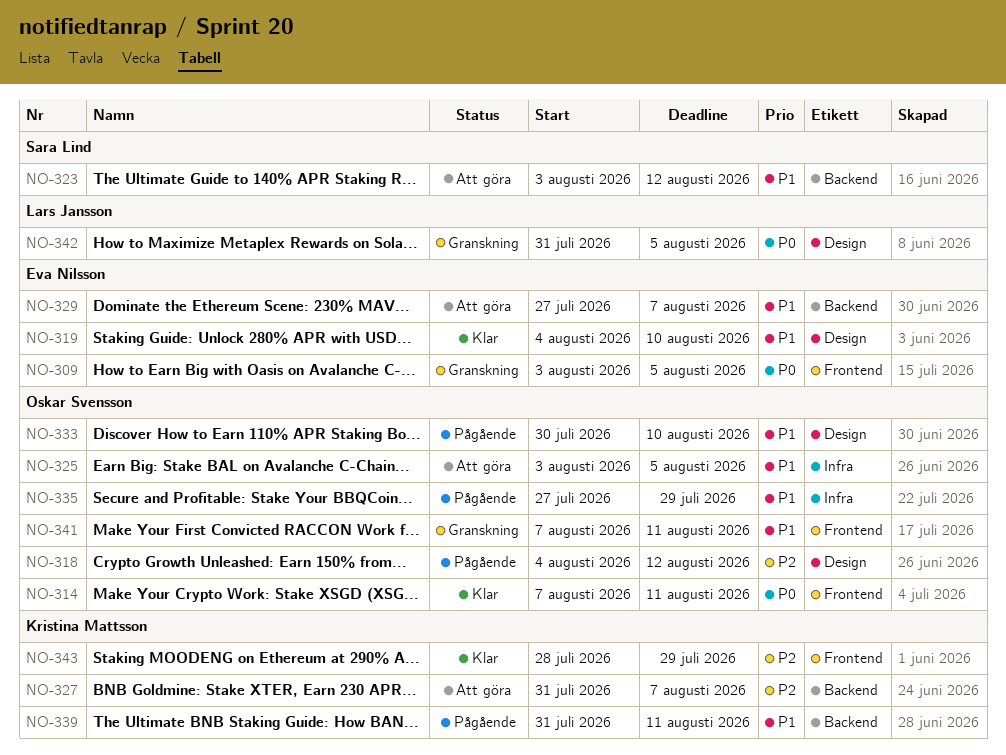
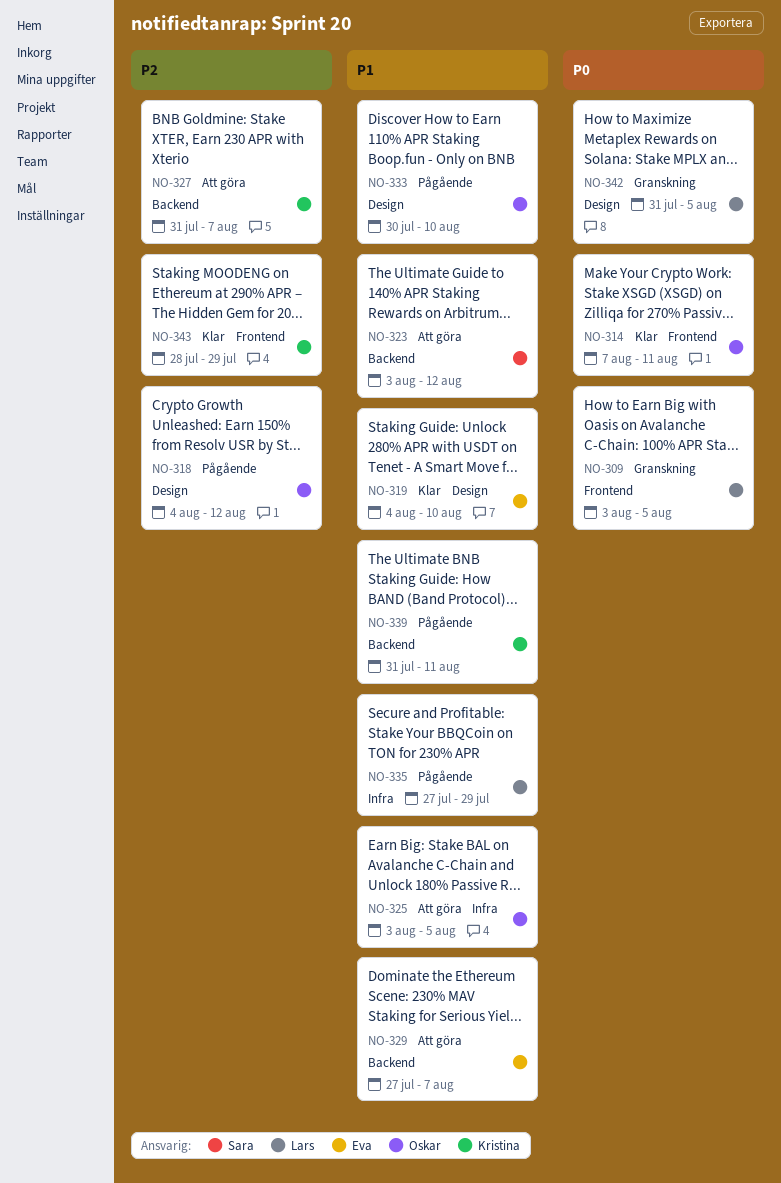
NO-309, owner: Eva Nilsson -> Lars Jansson
NO-335, owner: Oskar Svensson -> Lars Jansson
NO-341: present -> none

